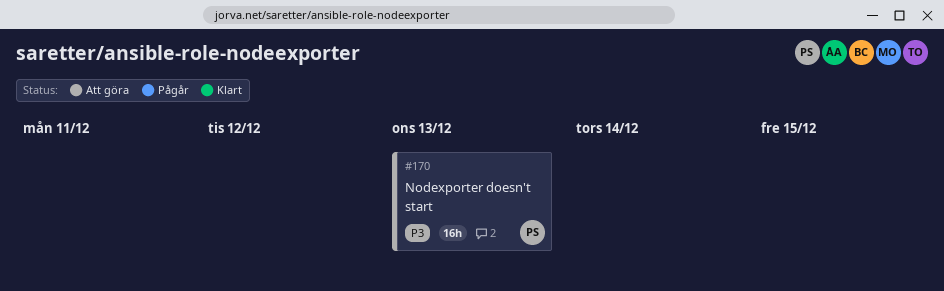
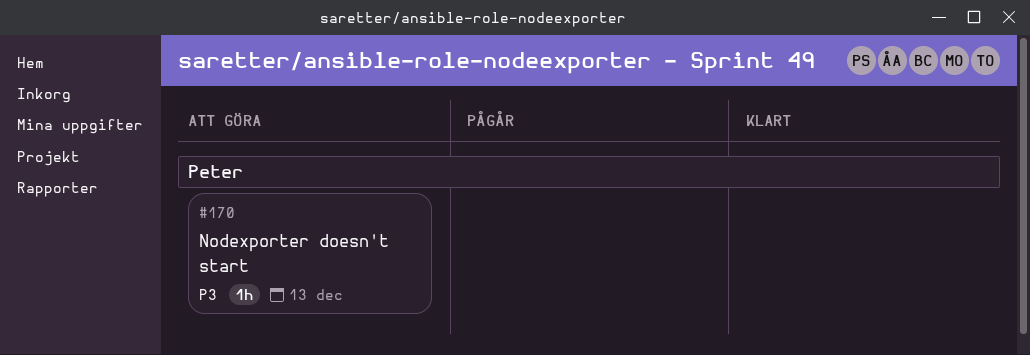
#170, estimate: 16h -> 1h

